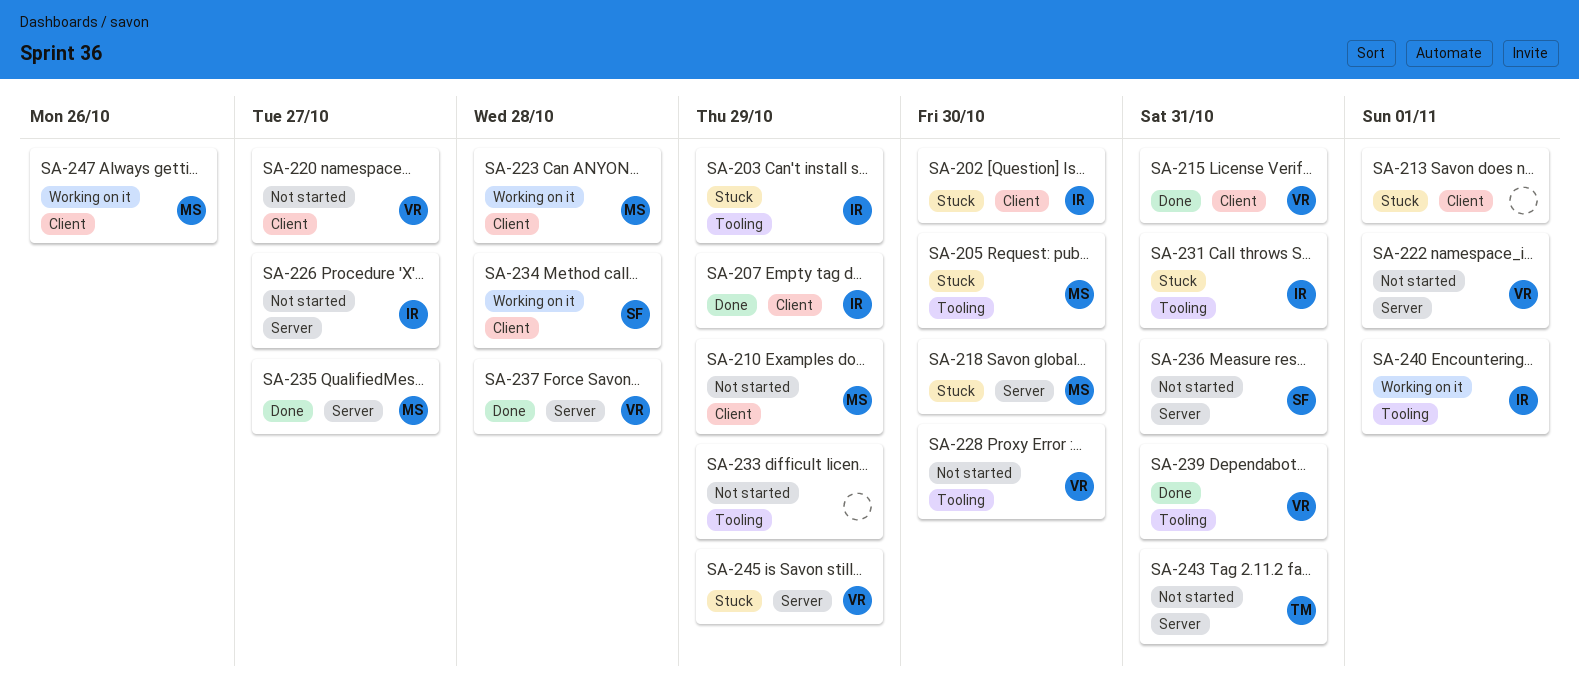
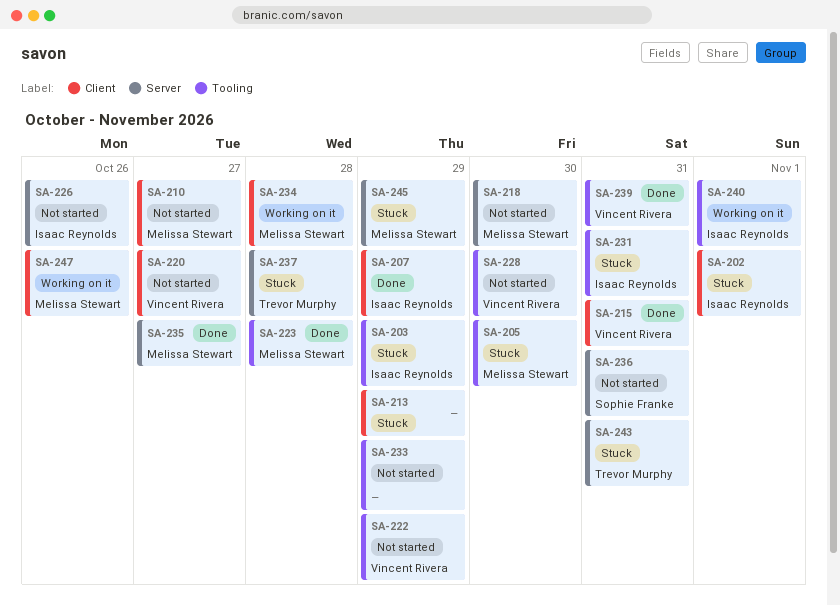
SA-202, due: Oct 30 -> Nov 1
SA-210, due: Oct 29 -> Oct 27
SA-213, due: Nov 1 -> Oct 29
SA-218, status: Stuck -> Not started
SA-222, label: Server -> Tooling
SA-222, due: Nov 1 -> Oct 29
SA-223, status: Working on it -> Done
SA-223, label: Client -> Tooling
SA-226, due: Oct 27 -> Oct 26
SA-234, owner: Sophie Franke -> Melissa Stewart
SA-237, status: Done -> Stuck
SA-237, owner: Vincent Rivera -> Trevor Murphy
SA-243, status: Not started -> Stuck
SA-245, owner: Vincent Rivera -> Melissa Stewart

